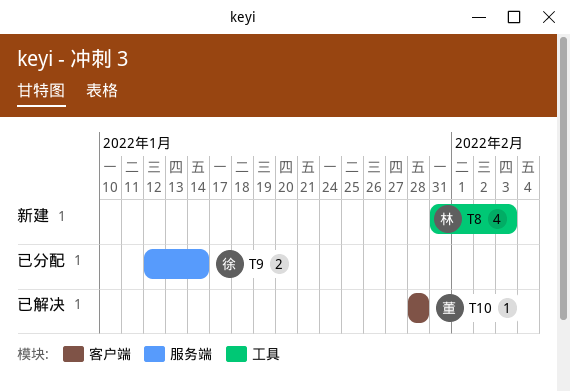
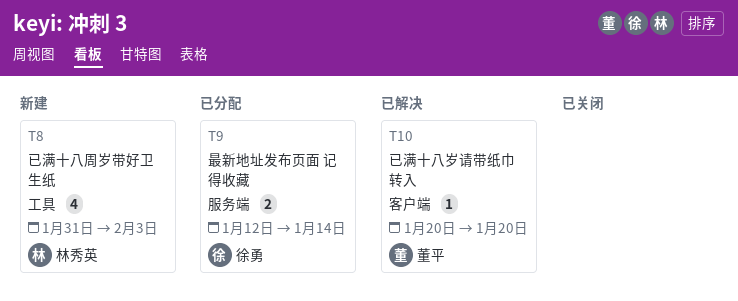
T10, start: Jan 28 -> Jan 20
T10, due: Jan 28 -> Jan 20

